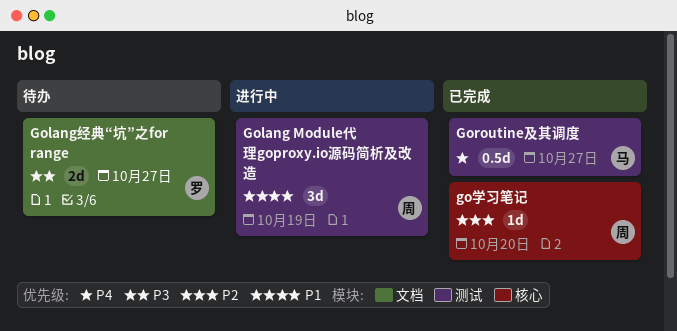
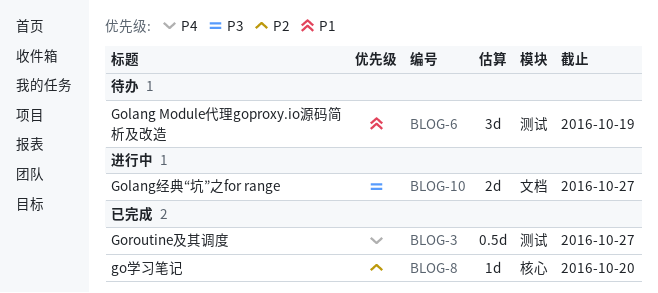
Golang Module代理goproxy.io源码简析及改造, status: 进行中 -> 待办
Golang经典“坑”之for range, status: 待办 -> 进行中

